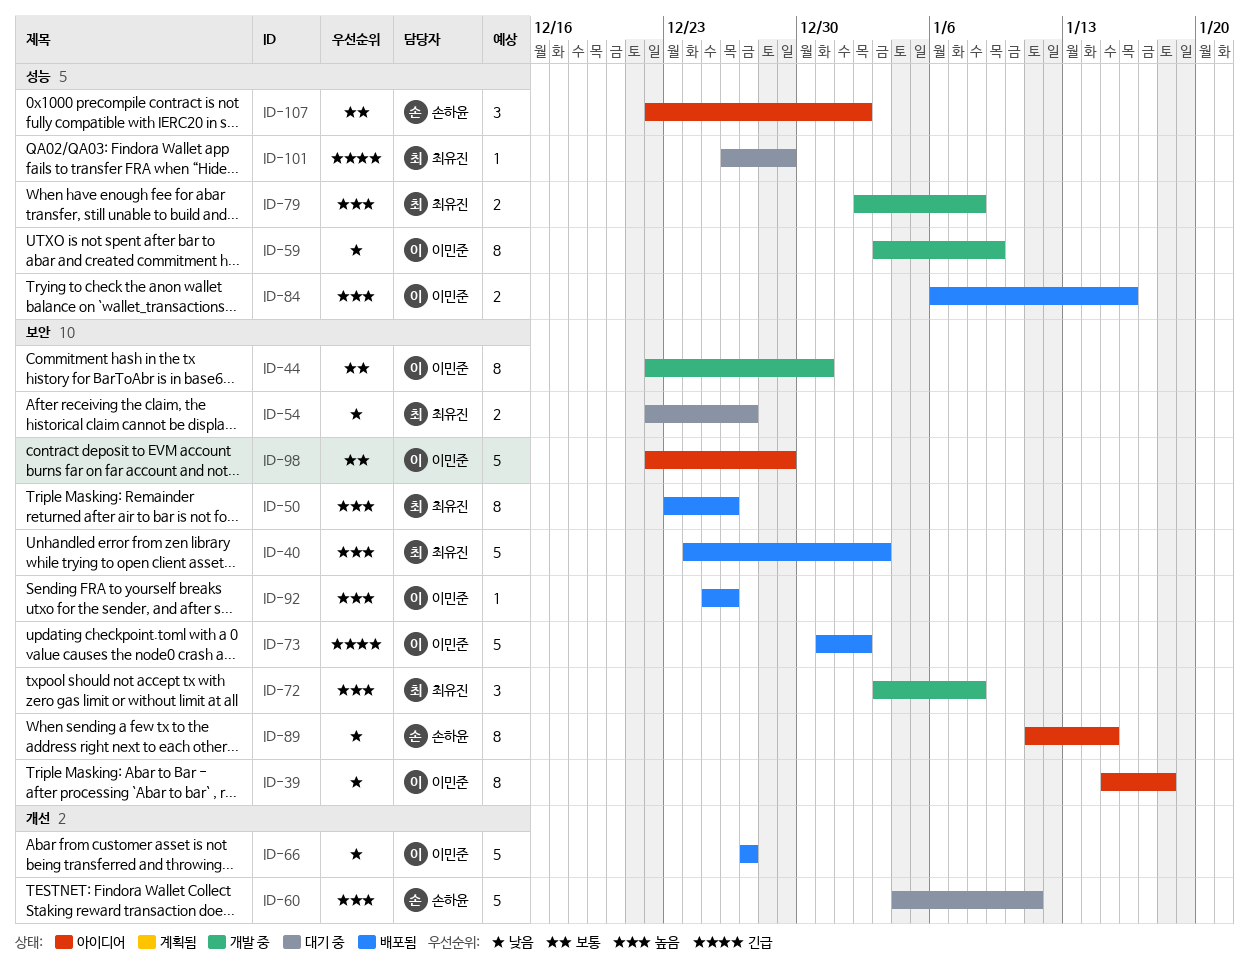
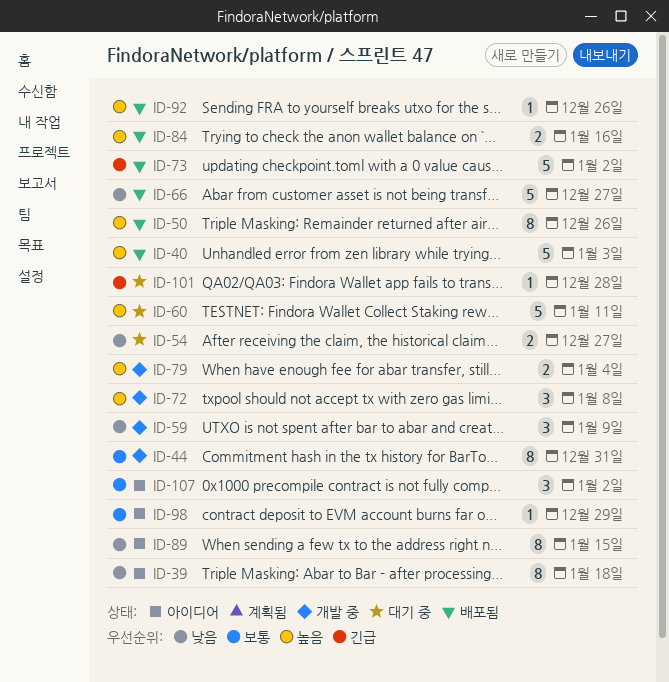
ID-59, estimate: 8 -> 3
ID-79, due: Jan 8 -> Jan 4
ID-98, estimate: 5 -> 1
ID-101, due: Dec 29 -> Dec 28

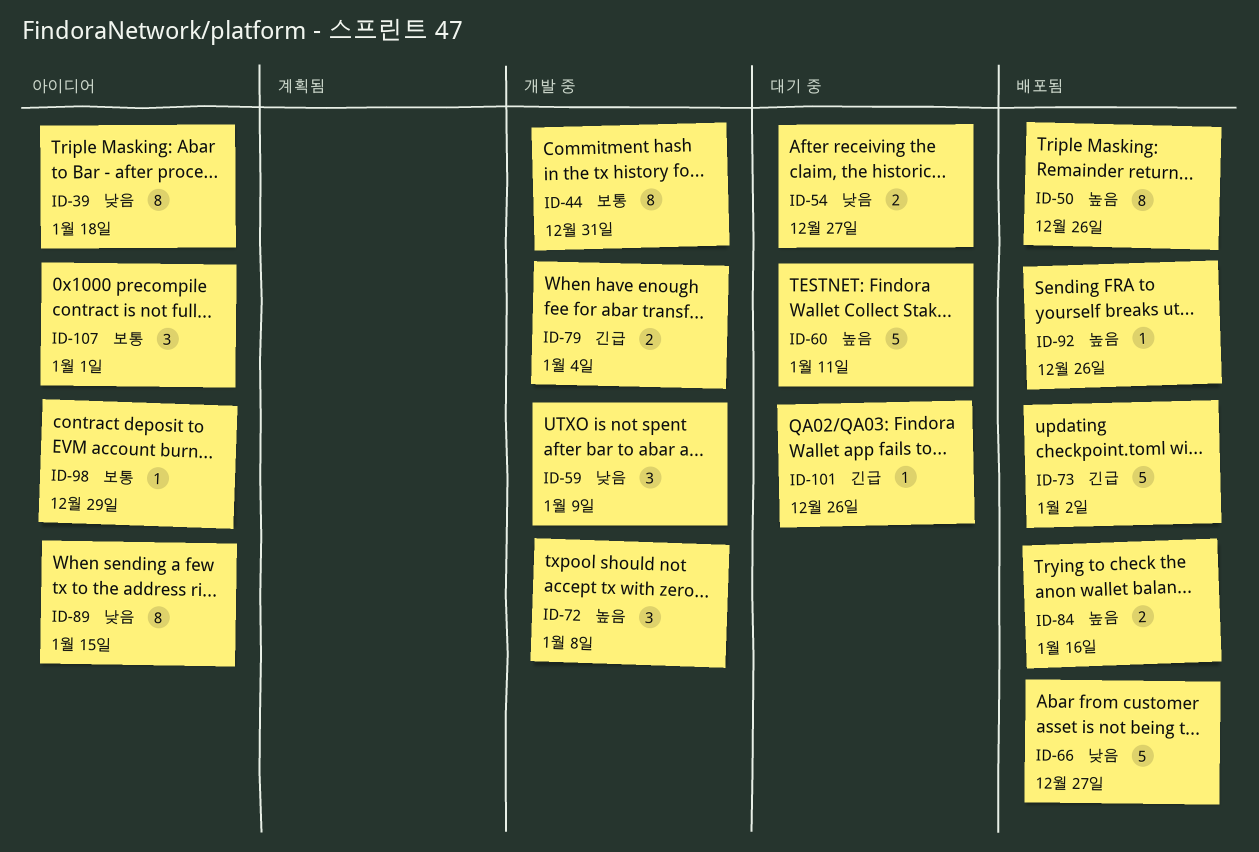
ID-40: present -> none
ID-79, priority: 높음 -> 긴급
ID-101, due: Dec 28 -> Dec 26
ID-107, due: Jan 2 -> Jan 1

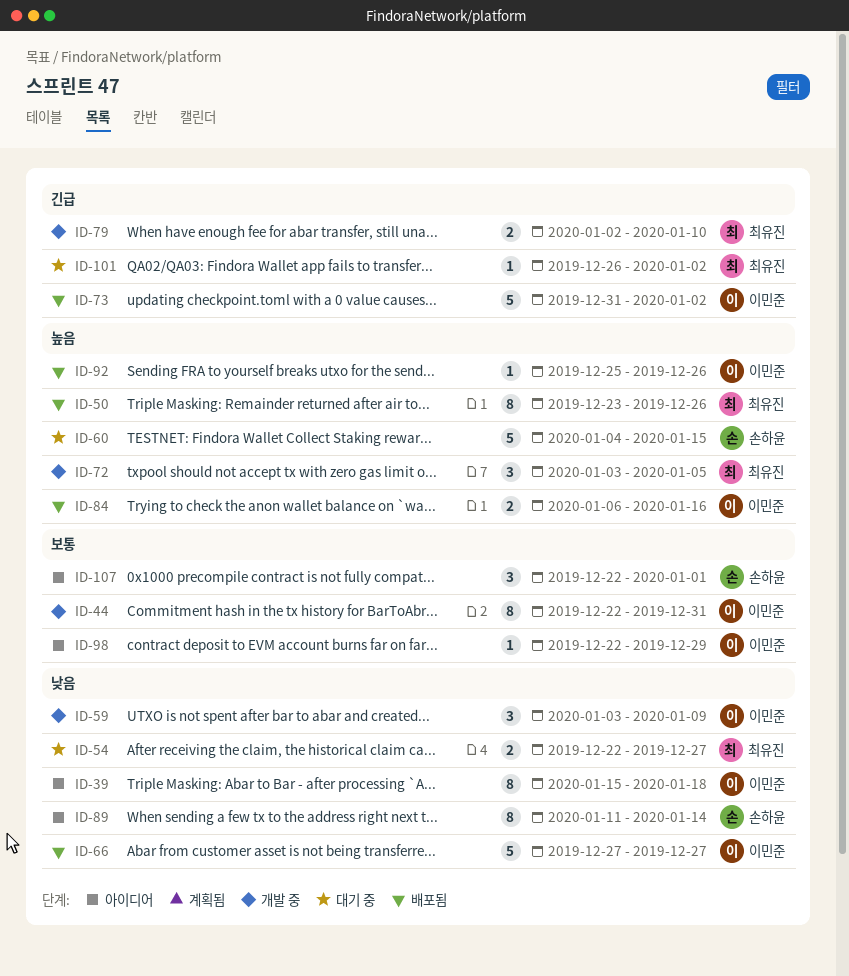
ID-60, due: Jan 11 -> Jan 15
ID-72, due: Jan 8 -> Jan 5
ID-79, due: Jan 4 -> Jan 10
ID-89, due: Jan 15 -> Jan 14
ID-101, due: Dec 26 -> Jan 2

